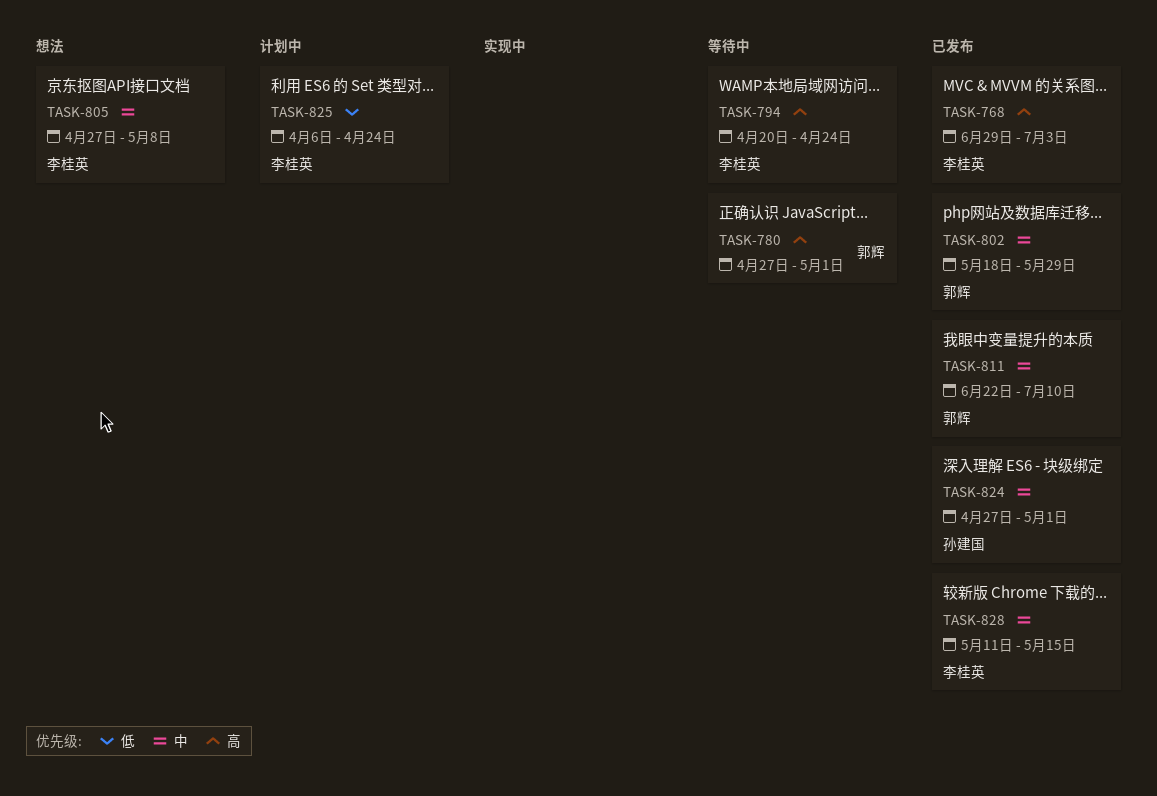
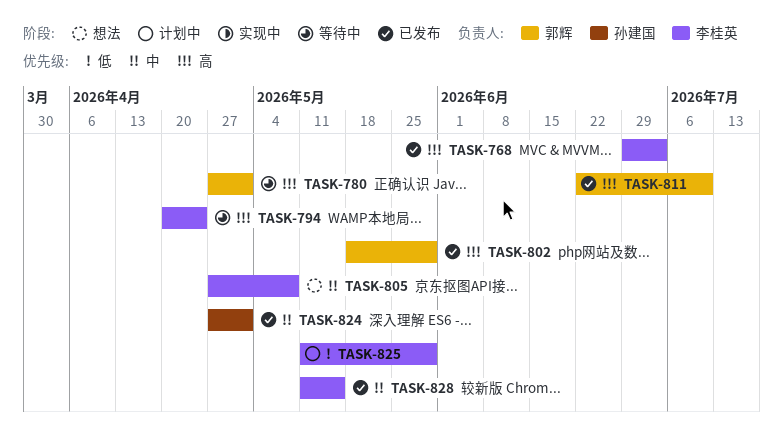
TASK-802, priority: 中 -> 高
TASK-811, priority: 中 -> 高
TASK-825, start: Apr 6 -> May 11
TASK-825, due: Apr 24 -> May 29

